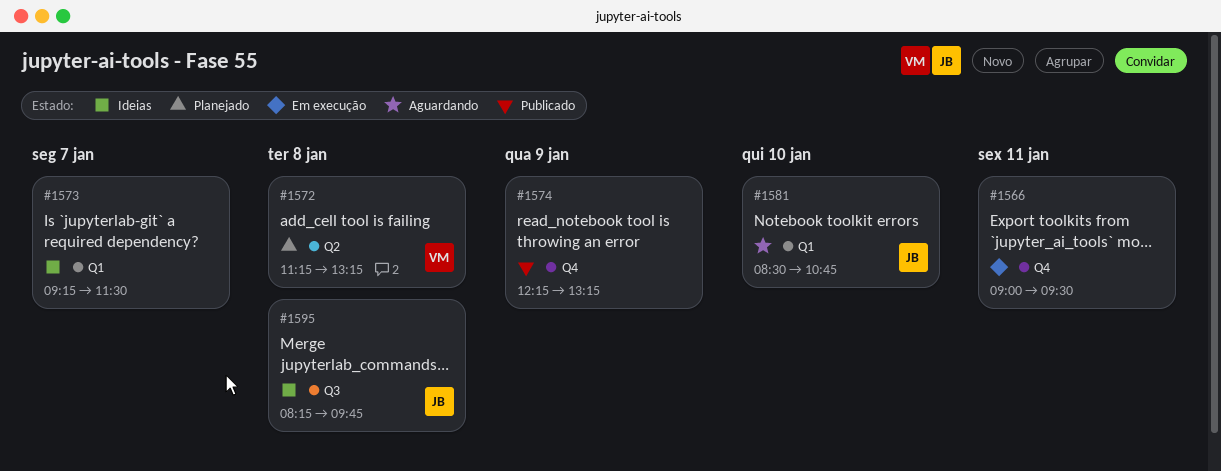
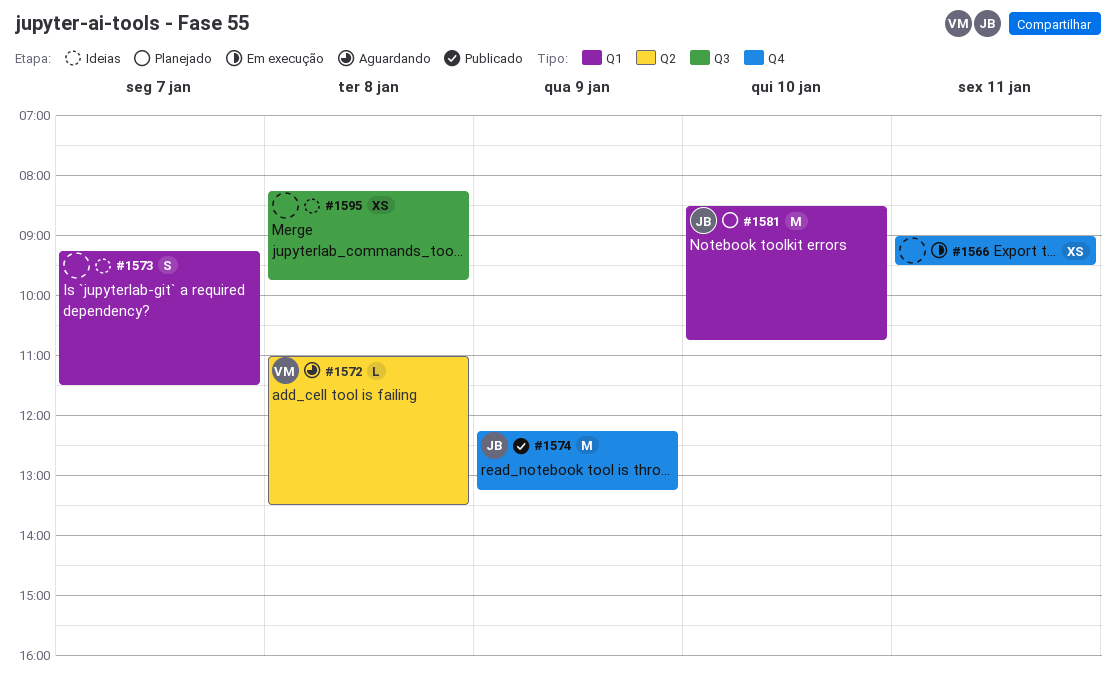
#1572, status: Planejado -> Aguardando
#1572, begins: 11:15 -> 11:00
#1572, ends: 13:15 -> 13:30
#1574, owner: none -> JB
#1581, status: Aguardando -> Planejado
#1595, owner: JB -> none

